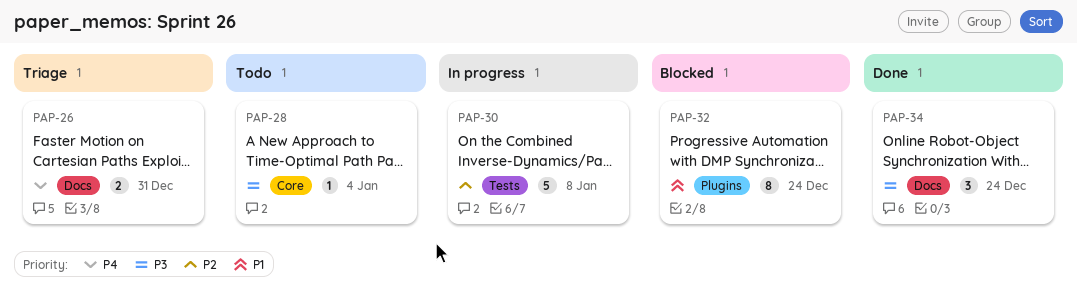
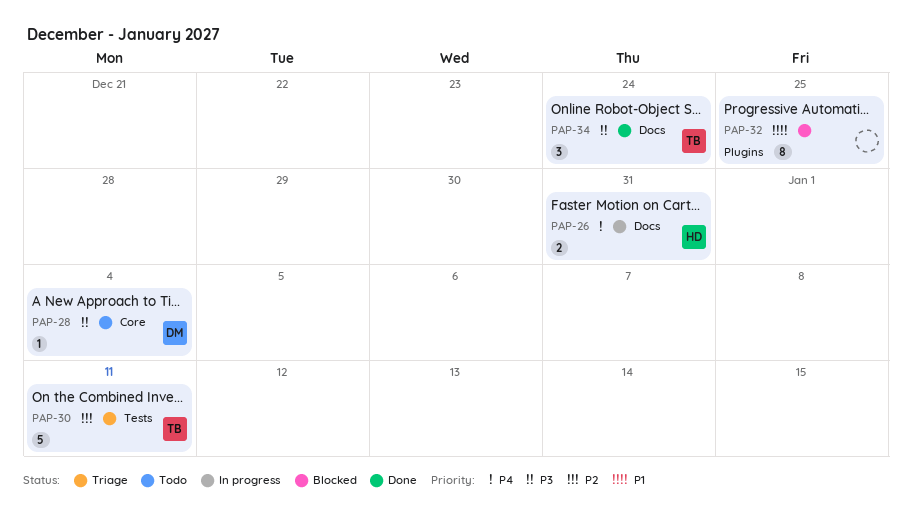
PAP-26, status: Triage -> In progress
PAP-30, status: In progress -> Triage
PAP-30, due: Jan 8 -> Jan 11
PAP-32, due: Dec 24 -> Dec 25

